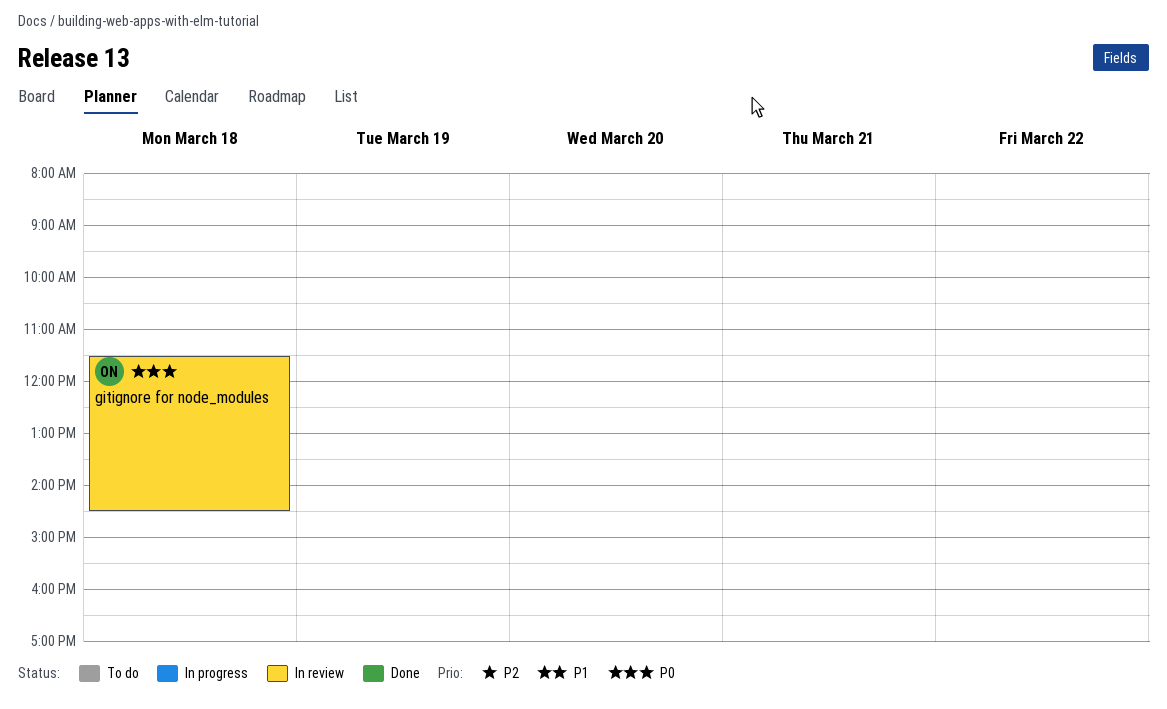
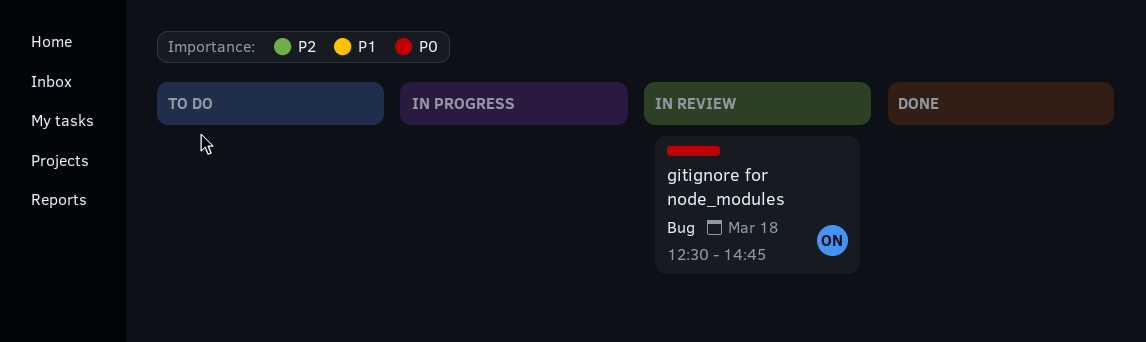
gitignore for node_modules, begins: 11:30 -> 12:30
gitignore for node_modules, ends: 14:30 -> 14:45

